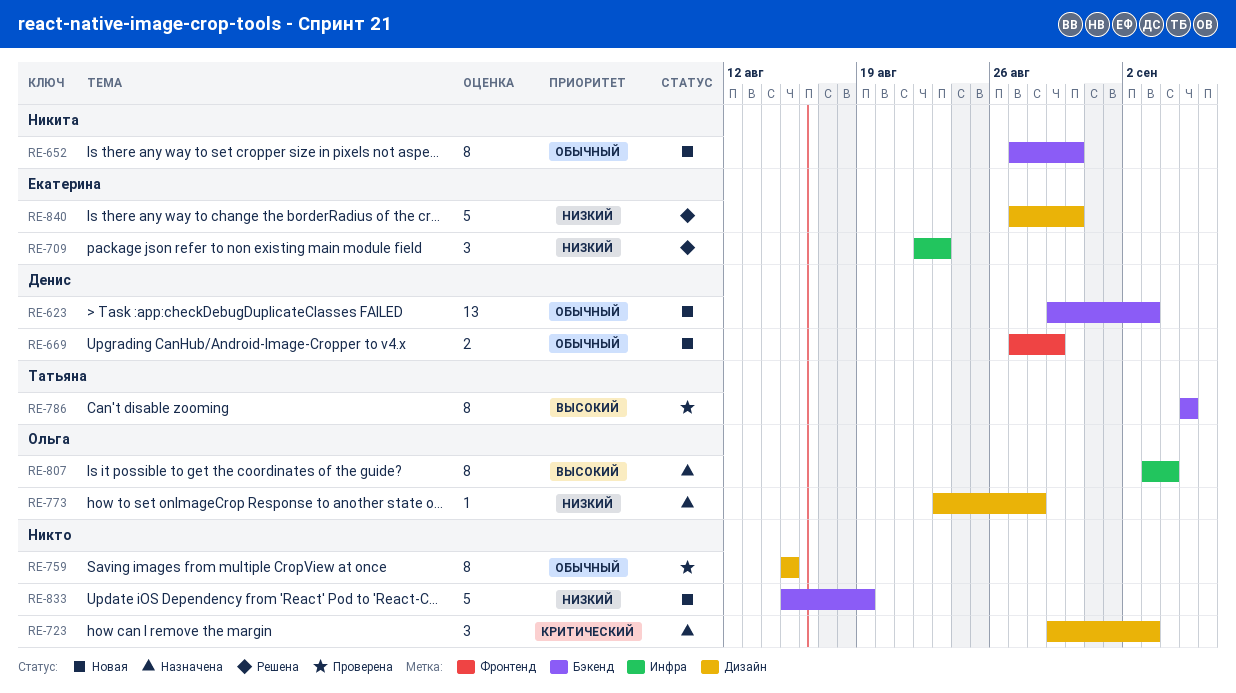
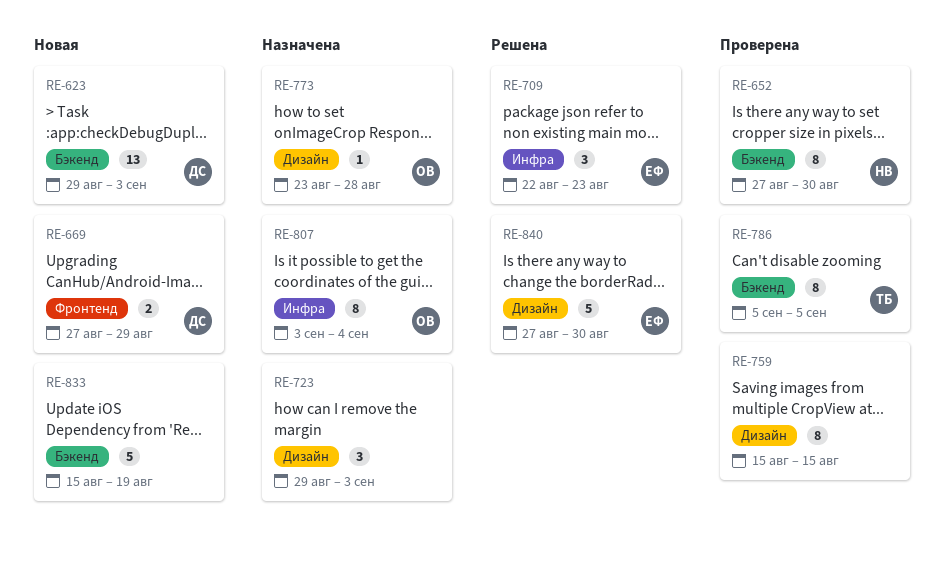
RE-652, status: Новая -> Проверена

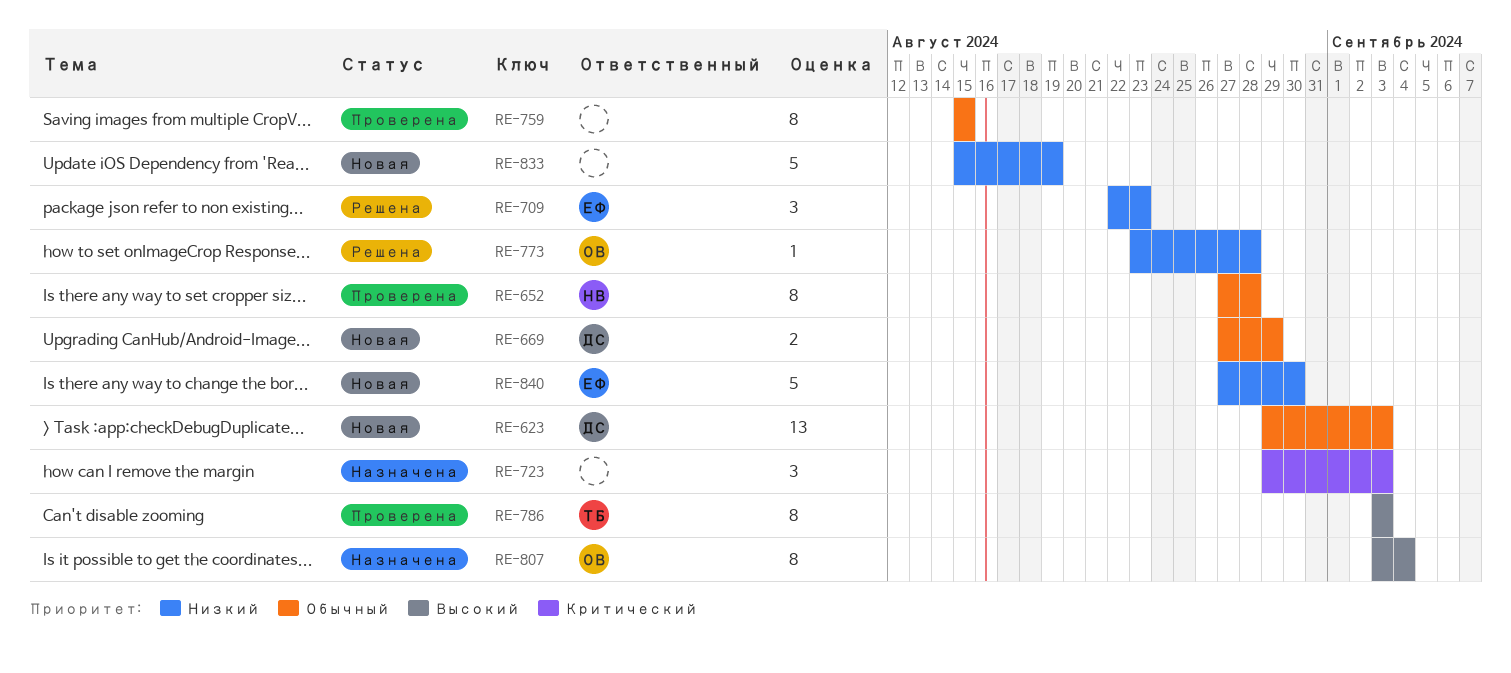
RE-652, due: Aug 30 -> Aug 28
RE-773, status: Назначена -> Решена
RE-786, start: Sep 5 -> Sep 3
RE-786, due: Sep 5 -> Sep 3
RE-840, status: Решена -> Новая

